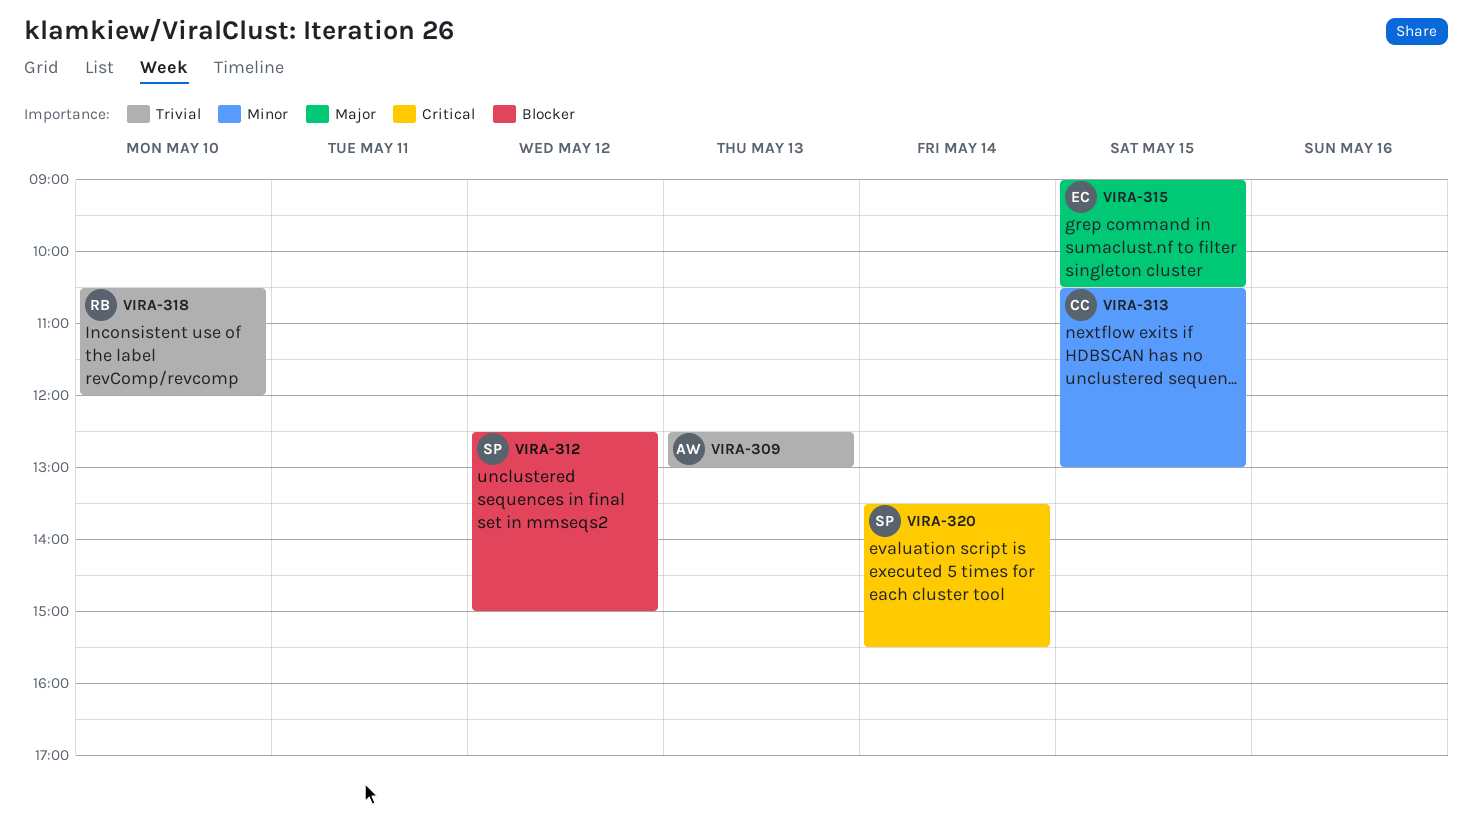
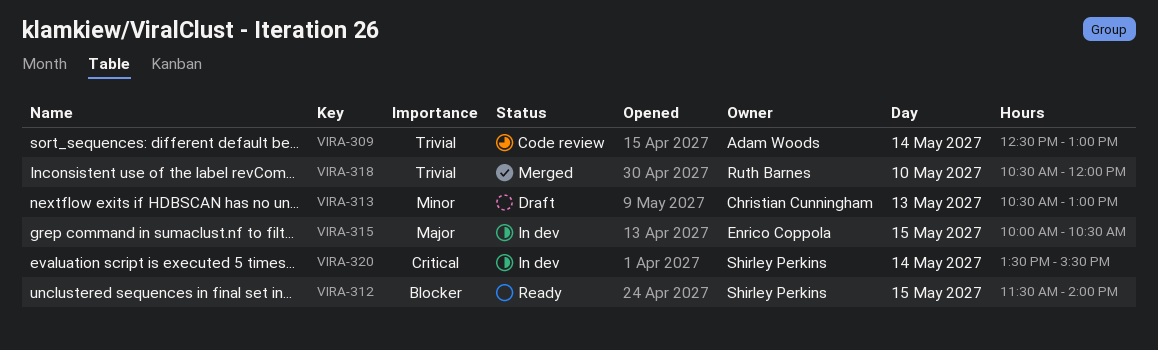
VIRA-309, day: May 13 -> May 14
VIRA-312, day: May 12 -> May 15
VIRA-312, begins: 12:30 -> 11:30
VIRA-312, ends: 15:00 -> 14:00
VIRA-313, day: May 15 -> May 13
VIRA-315, begins: 09:00 -> 10:00

